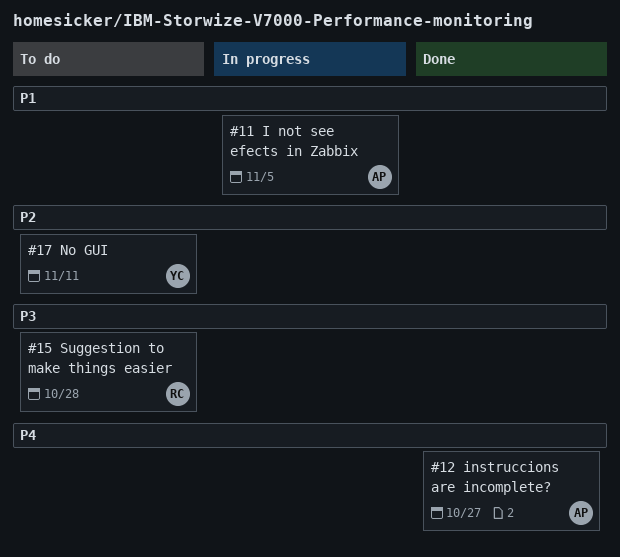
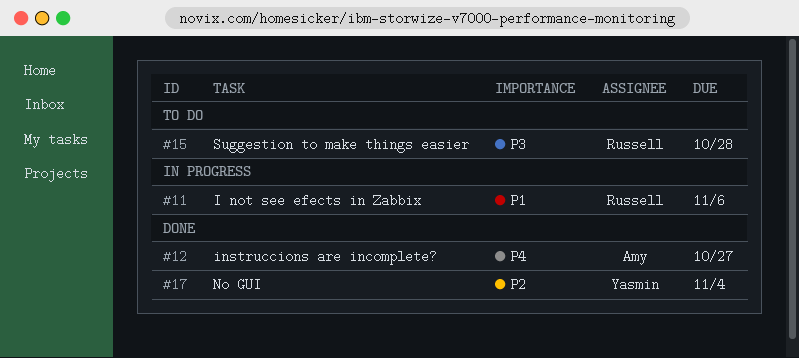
#11, owner: Amy -> Russell
#11, due: Nov 5 -> Nov 6
#17, status: To do -> Done
#17, due: Nov 11 -> Nov 4

